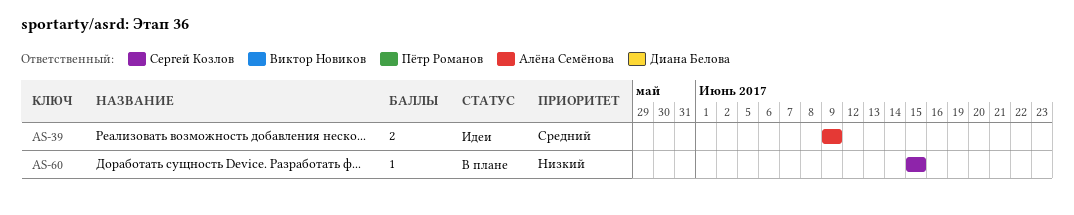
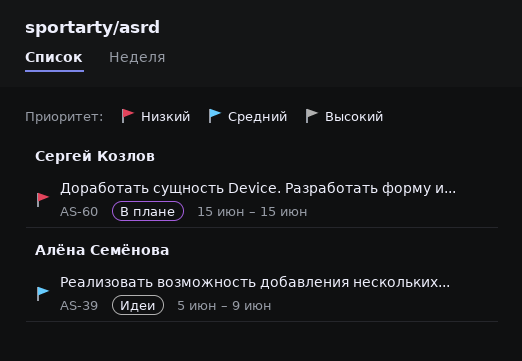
AS-39, start: Jun 9 -> Jun 5

